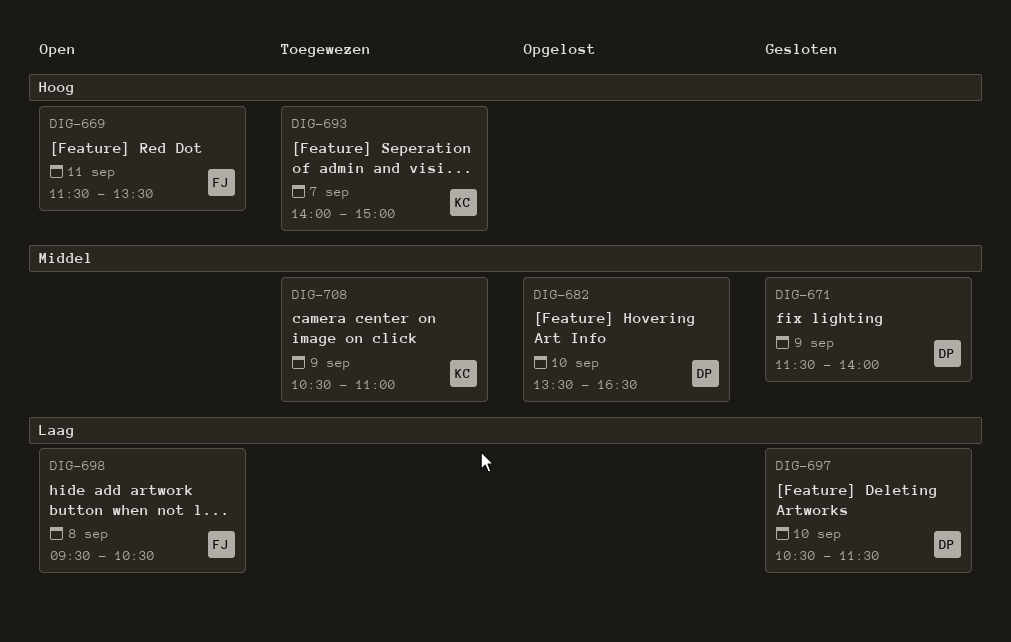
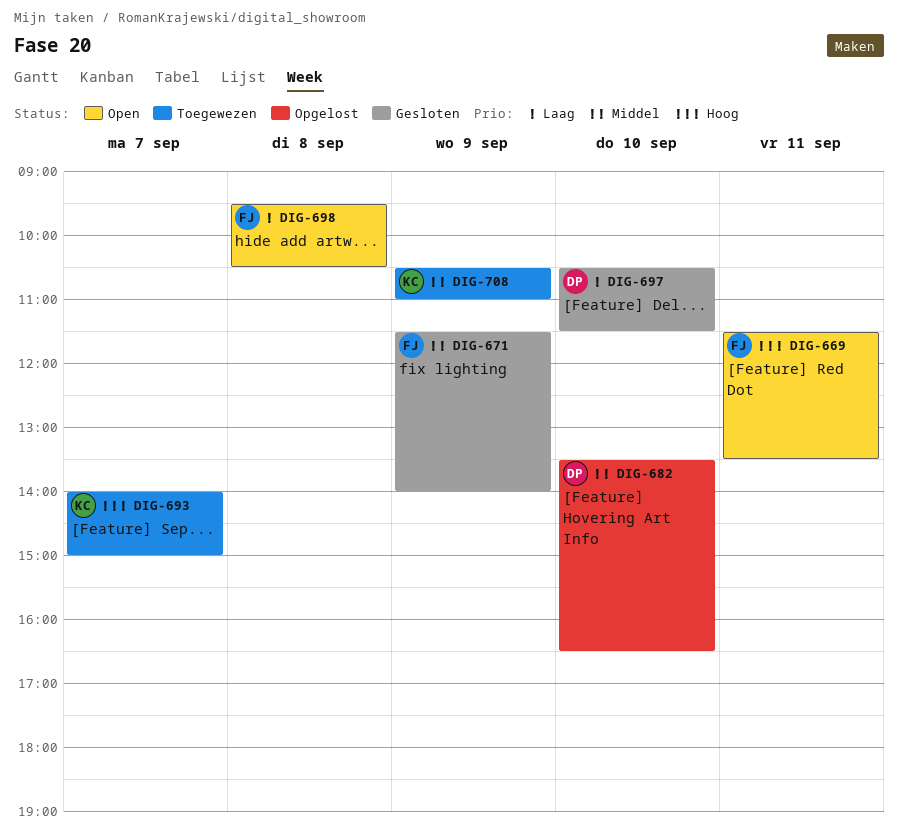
DIG-671, owner: DP -> FJ

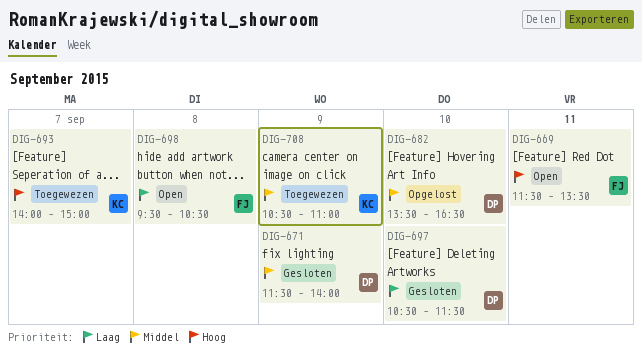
DIG-671, owner: FJ -> DP

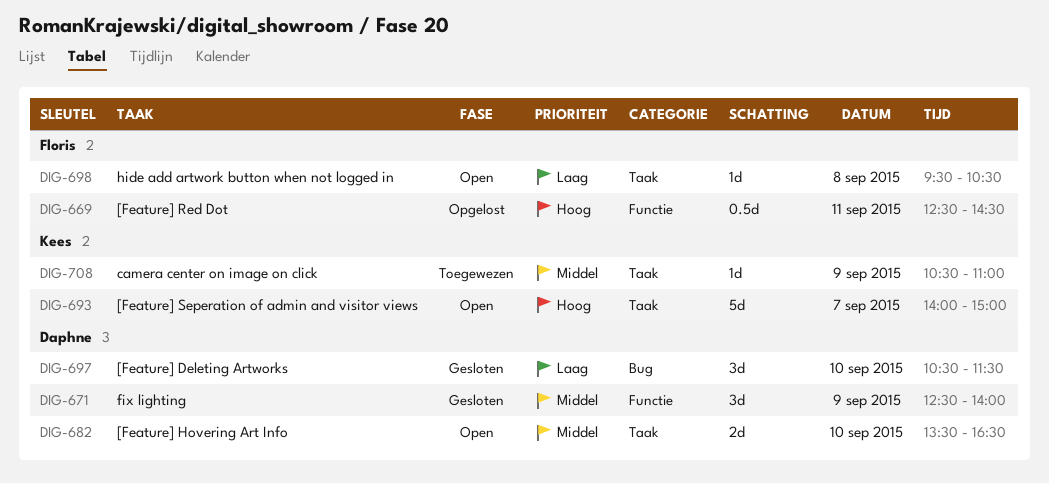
DIG-669, status: Open -> Opgelost
DIG-669, begins: 11:30 -> 12:30
DIG-669, ends: 13:30 -> 14:30
DIG-671, begins: 11:30 -> 12:30
DIG-682, status: Opgelost -> Open
DIG-693, status: Toegewezen -> Open

